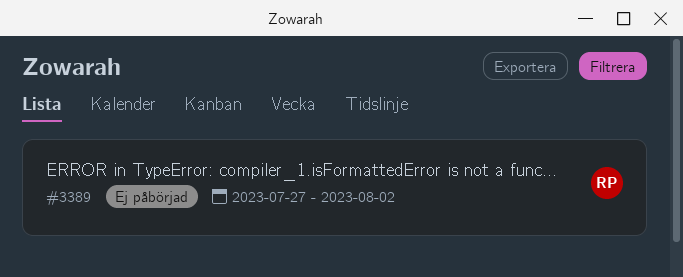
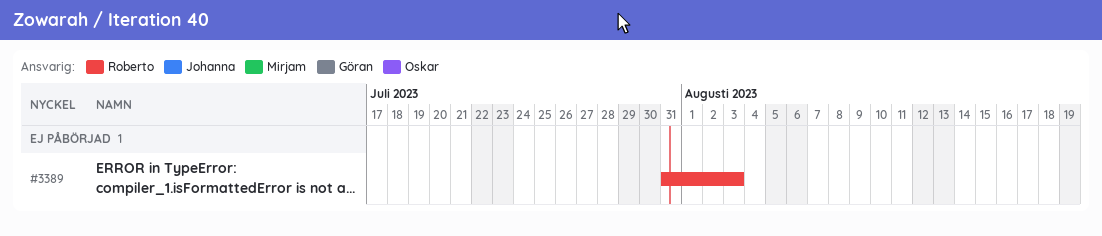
#3389, start: Jul 27 -> Jul 31
#3389, due: Aug 2 -> Aug 3

